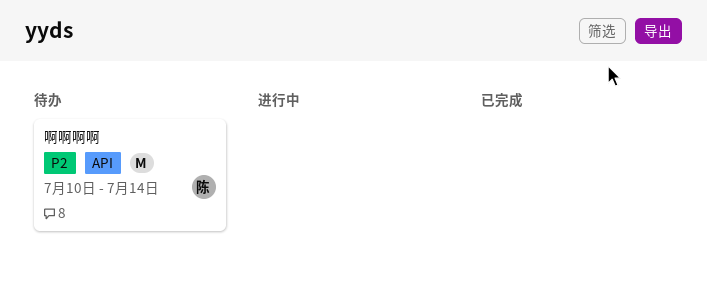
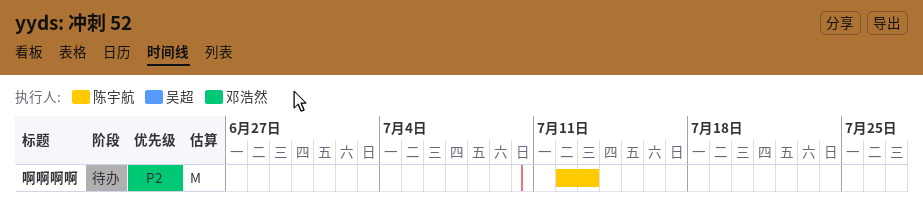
啊啊啊啊, start: Jul 10 -> Jul 12
啊啊啊啊, due: Jul 14 -> Jul 13

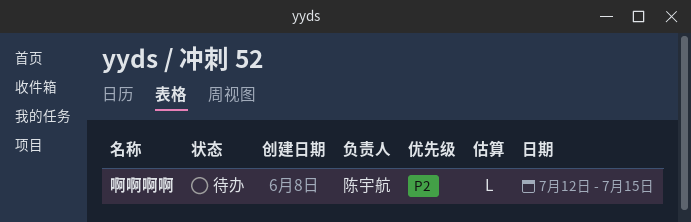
啊啊啊啊, estimate: M -> L
啊啊啊啊, due: Jul 13 -> Jul 15

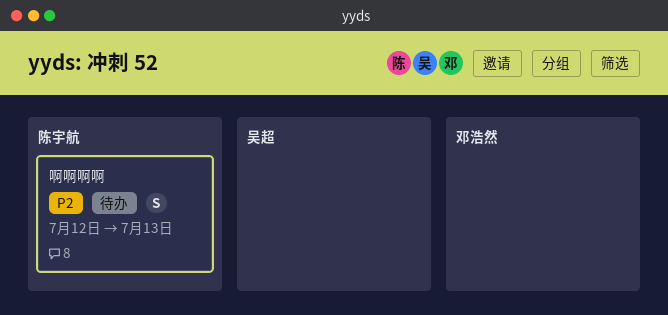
啊啊啊啊, estimate: L -> S
啊啊啊啊, due: Jul 15 -> Jul 13

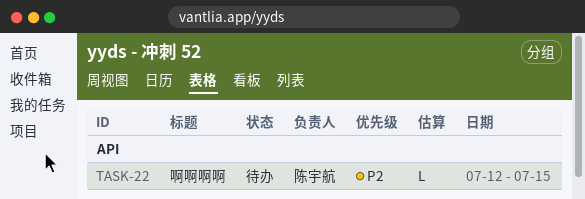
啊啊啊啊, estimate: S -> L
啊啊啊啊, due: Jul 13 -> Jul 15

